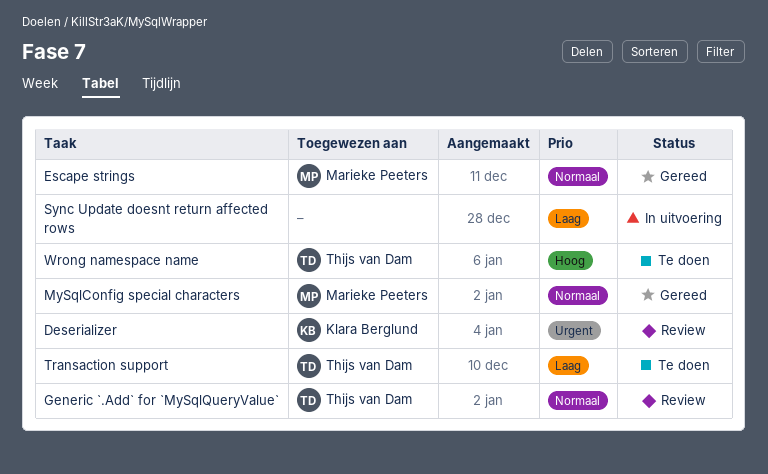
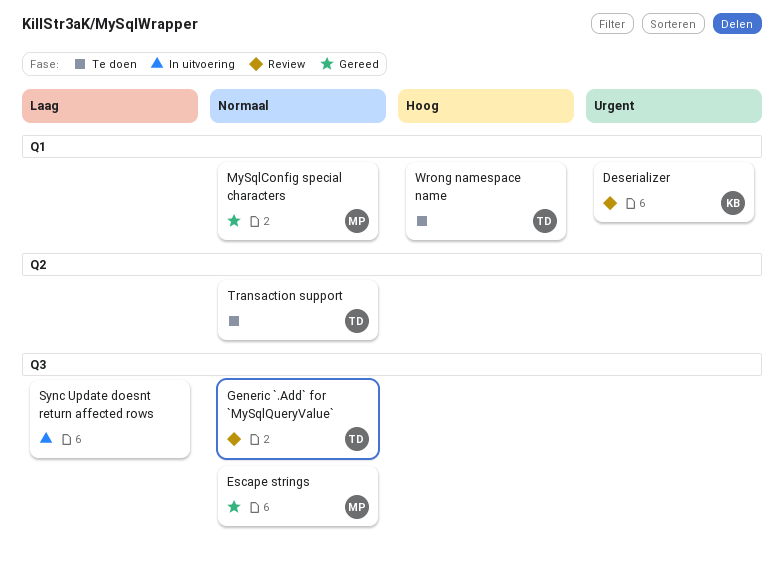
Transaction support, priority: Laag -> Normaal

